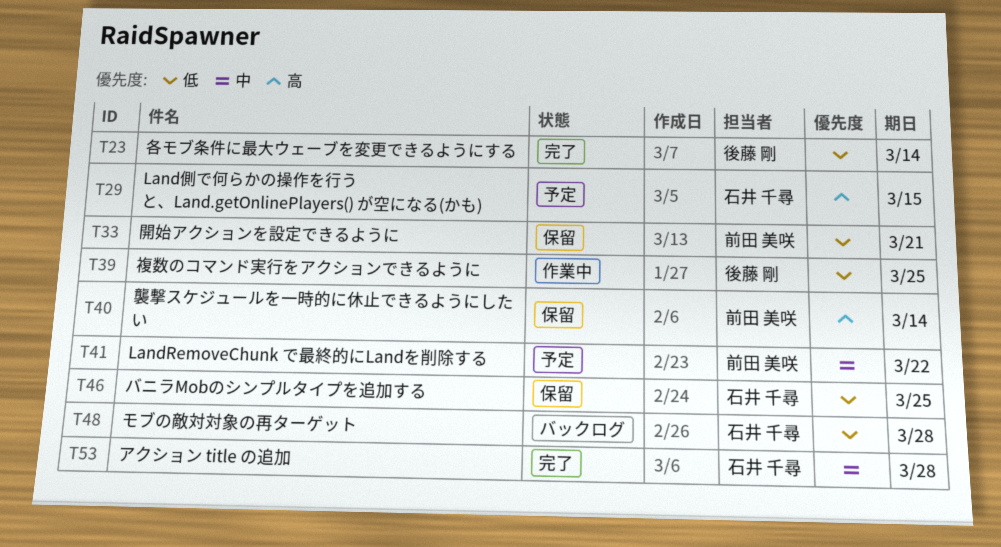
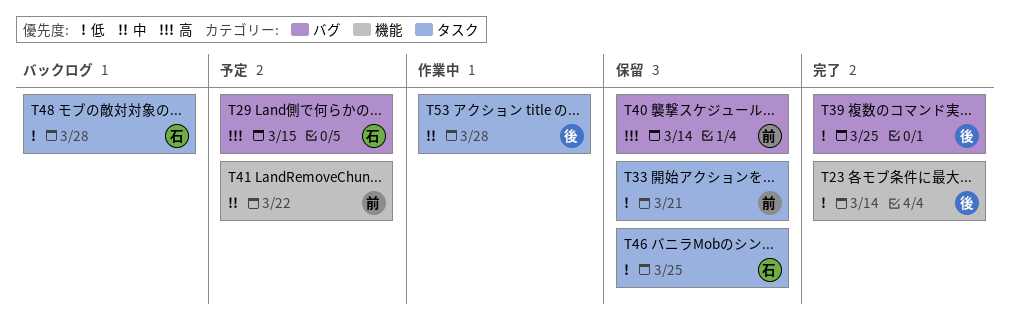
T39, status: 作業中 -> 完了
T53, status: 完了 -> 作業中
T53, owner: 石井 千尋 -> 後藤 剛

